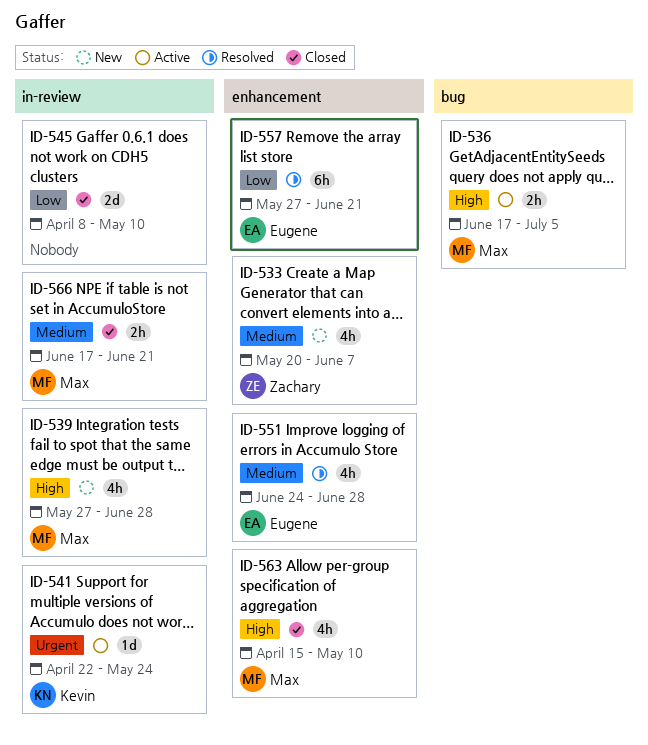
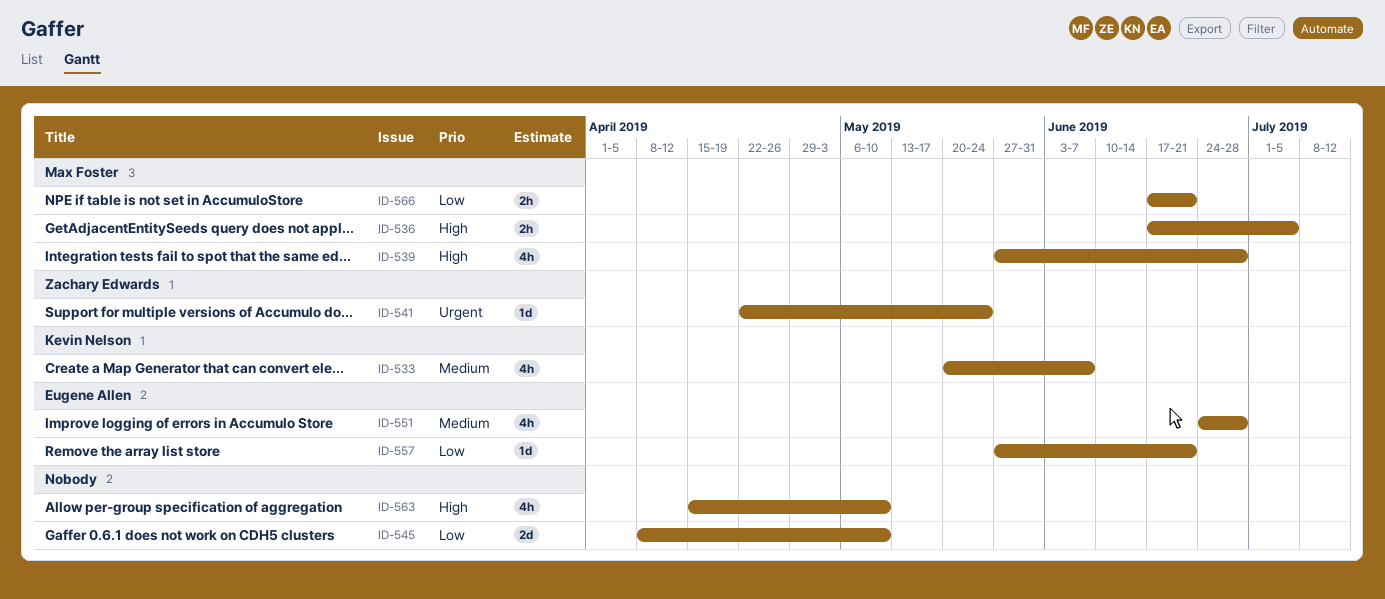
ID-533, owner: Zachary Edwards -> Kevin Nelson
ID-541, owner: Kevin Nelson -> Zachary Edwards
ID-557, estimate: 6h -> 1d
ID-563, owner: Max Foster -> none
ID-566, priority: Medium -> Low

